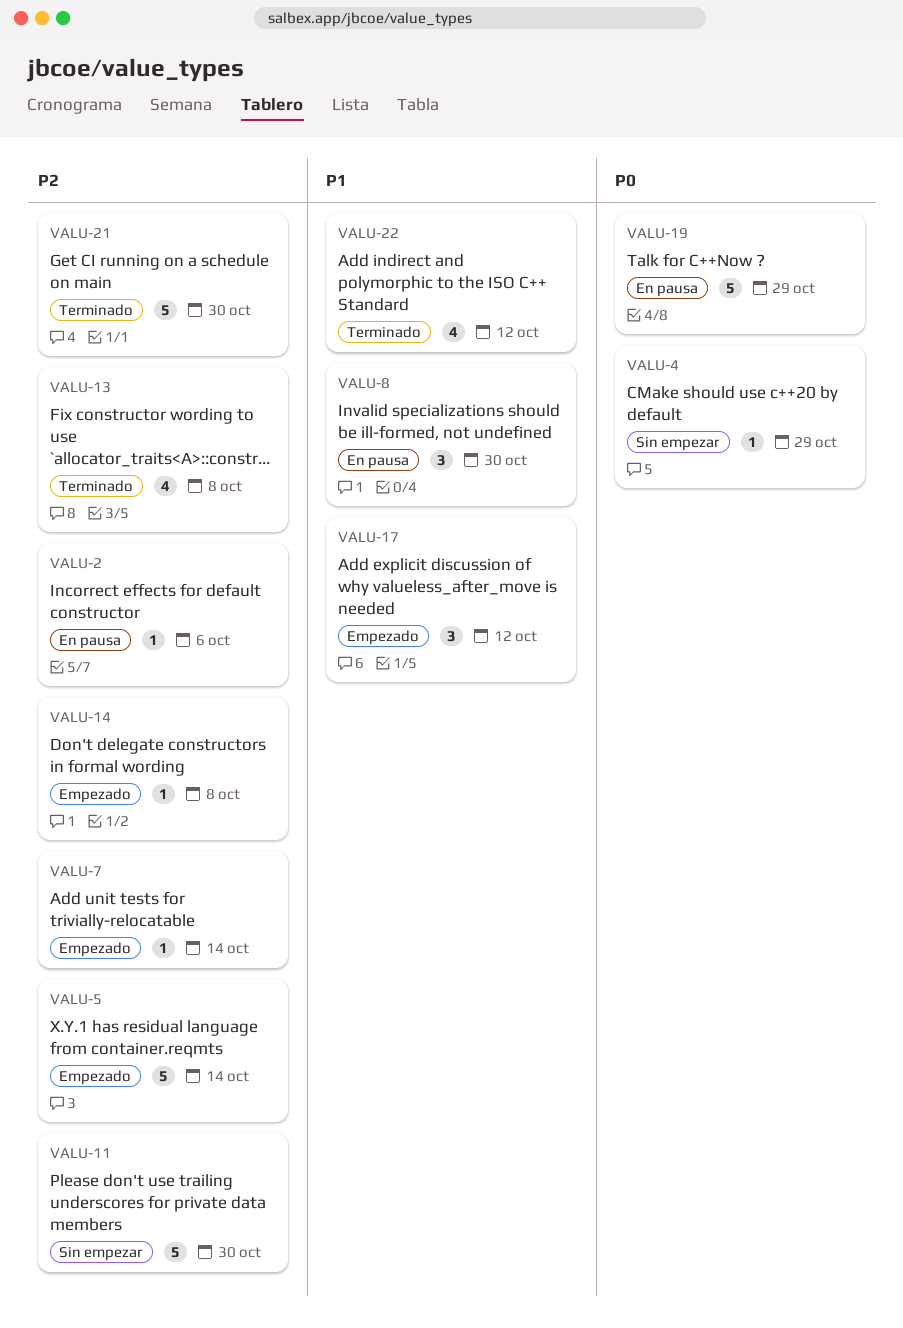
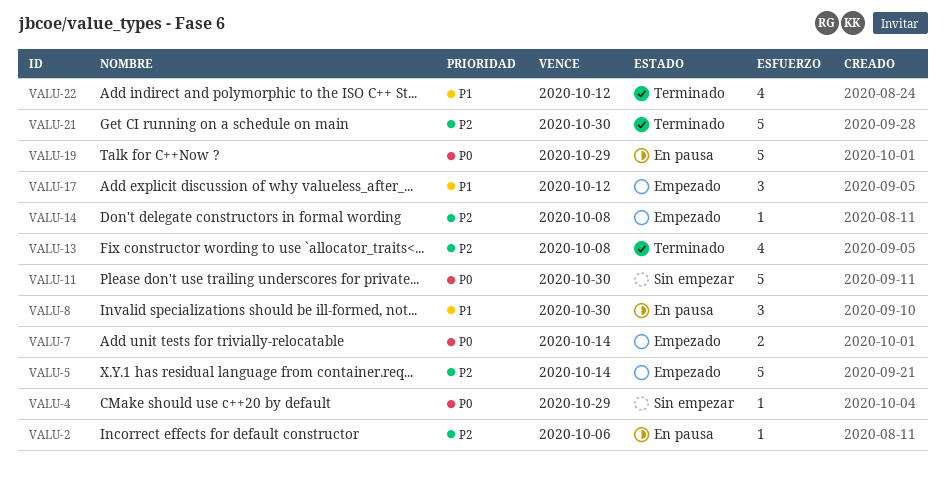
VALU-7, priority: P2 -> P0
VALU-7, estimate: 1 -> 2
VALU-11, priority: P2 -> P0

